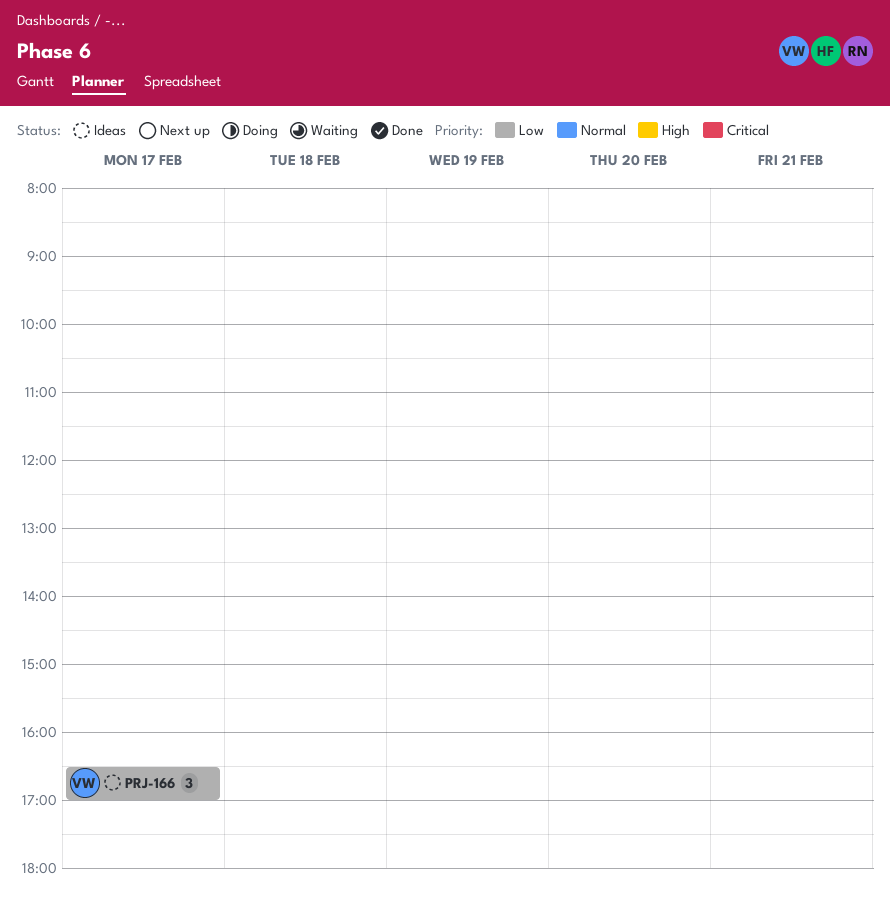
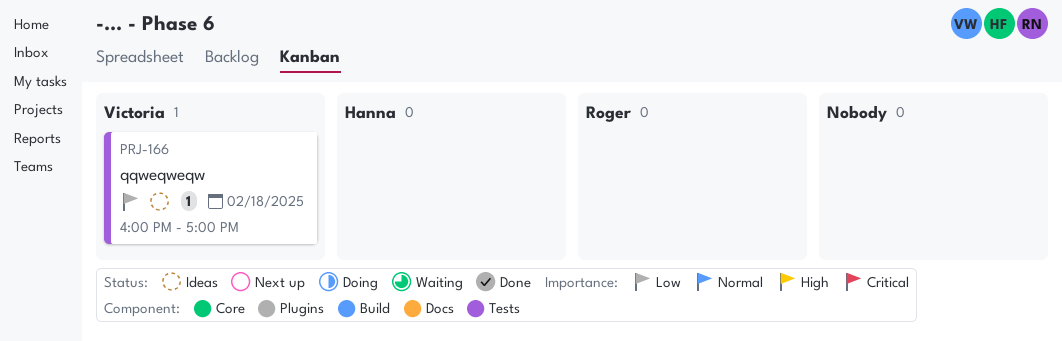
PRJ-166, estimate: 3 -> 1
PRJ-166, day: Feb 17 -> Feb 18
PRJ-166, begins: 16:30 -> 16:00

